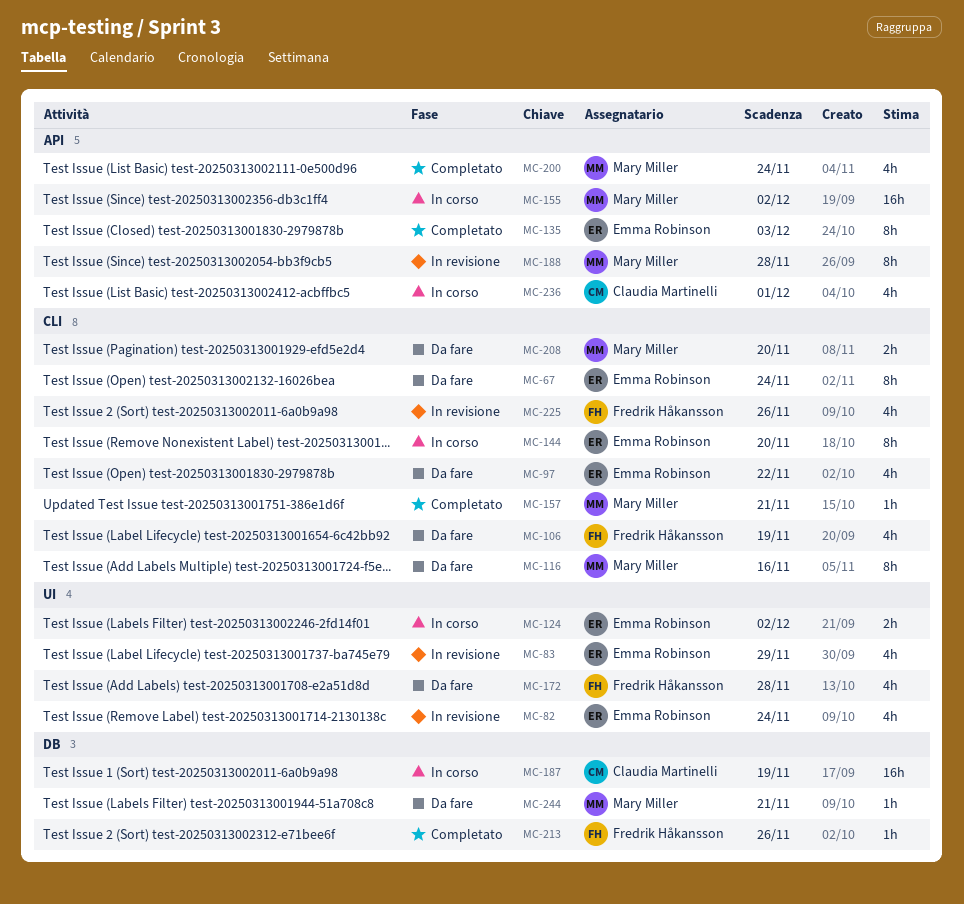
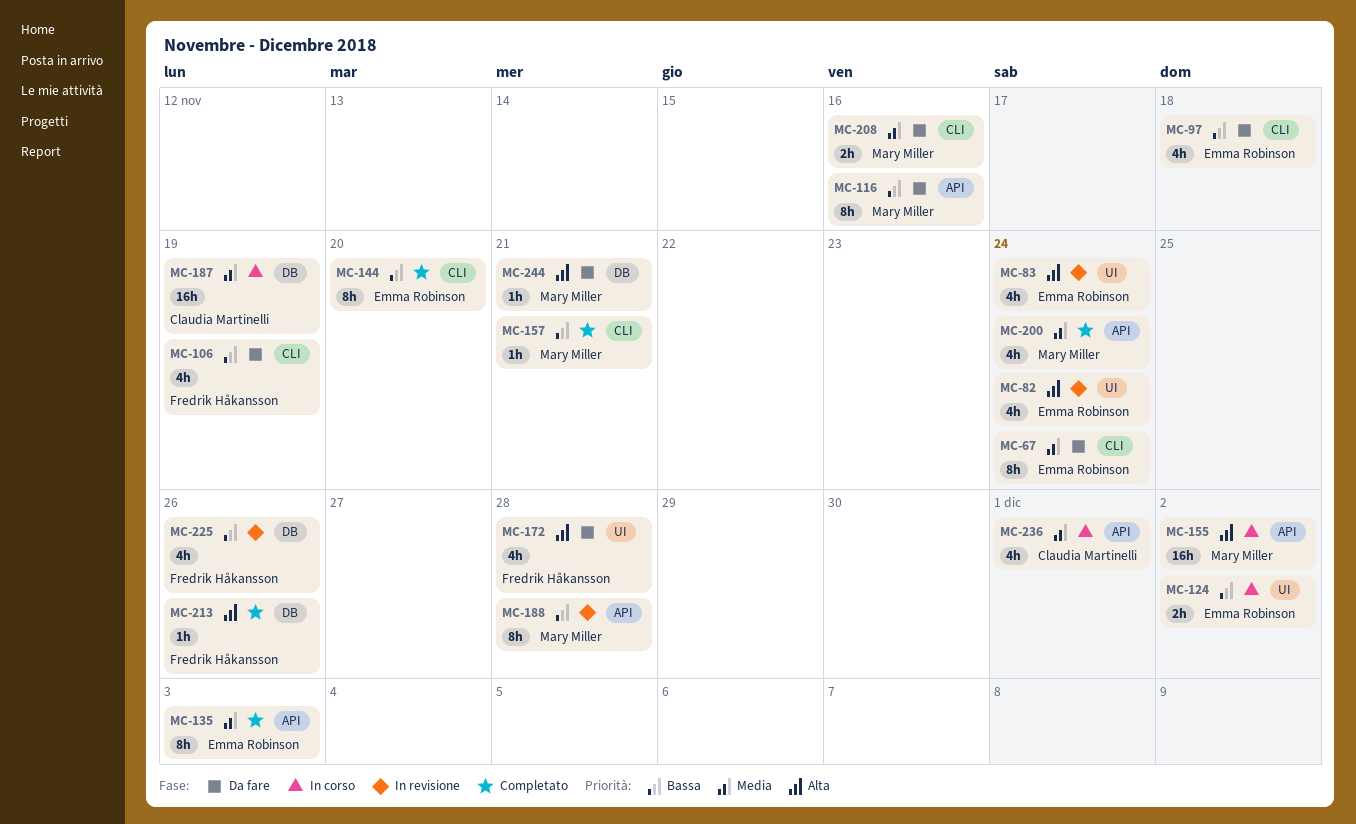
MC-83, due: Nov 29 -> Nov 24
MC-97, due: Nov 22 -> Nov 18
MC-116, label: CLI -> API
MC-144, status: In corso -> Completato
MC-208, due: Nov 20 -> Nov 16
MC-225, label: CLI -> DB

